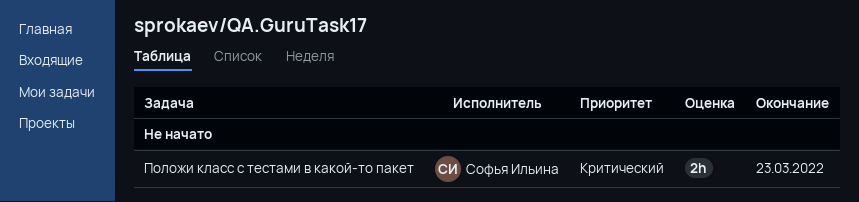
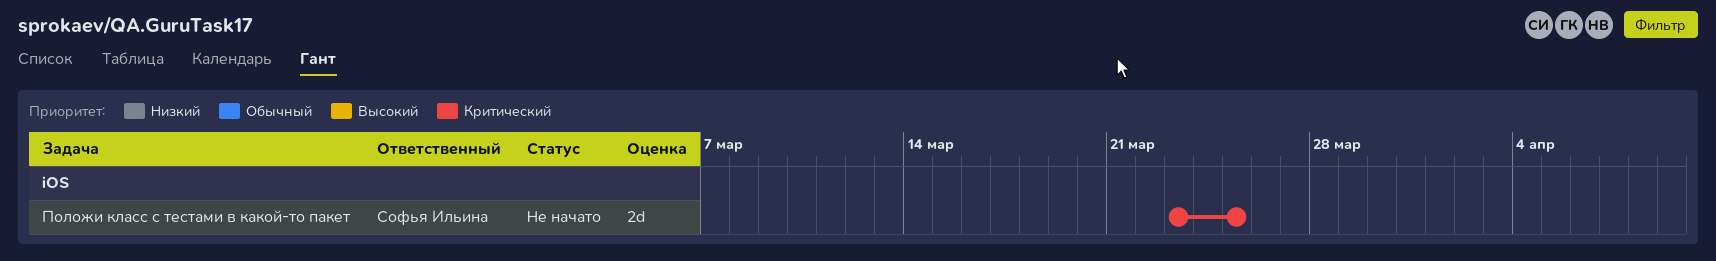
Положи класс с тестами в какой-то пакет, estimate: 2h -> 2d
Положи класс с тестами в какой-то пакет, due: Mar 23 -> Mar 25

